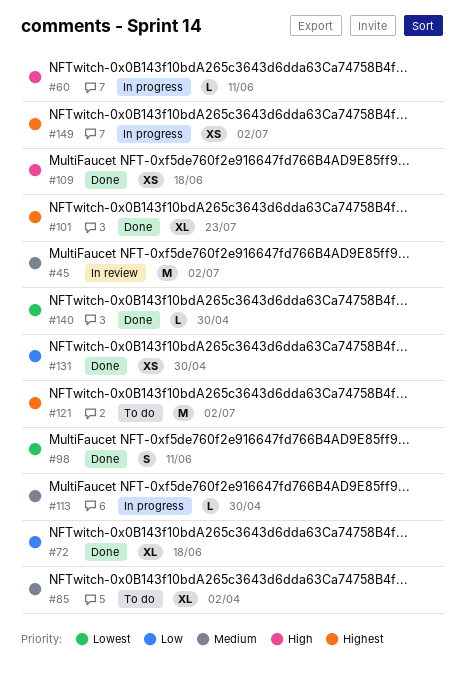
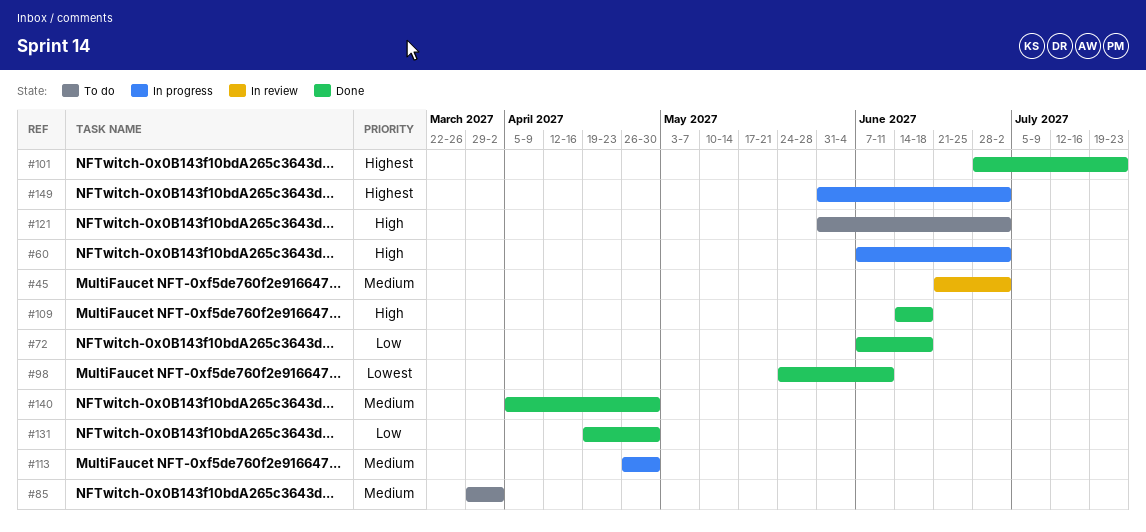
#60, due: Jun 11 -> Jul 2
#121, priority: Highest -> High
#140, priority: Lowest -> Medium

